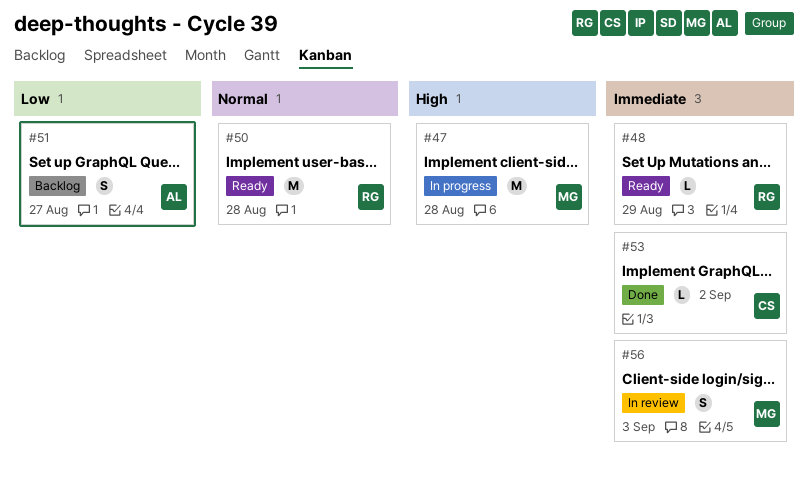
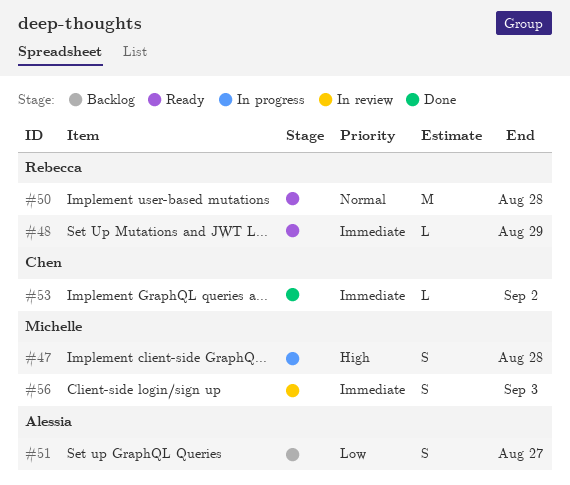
#47, estimate: M -> S

